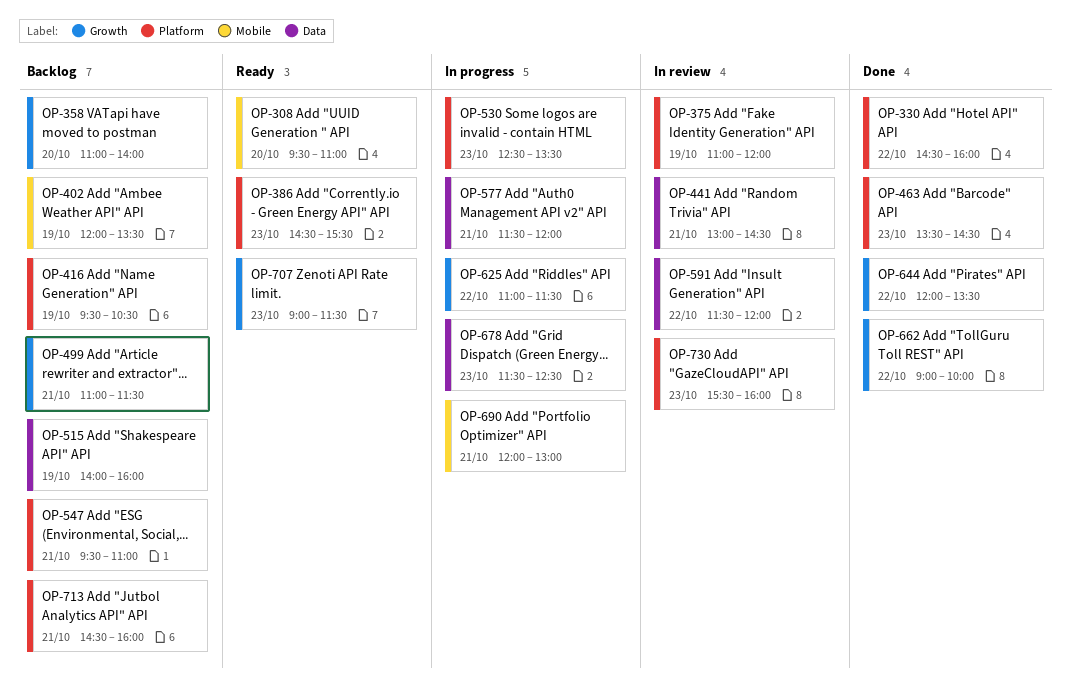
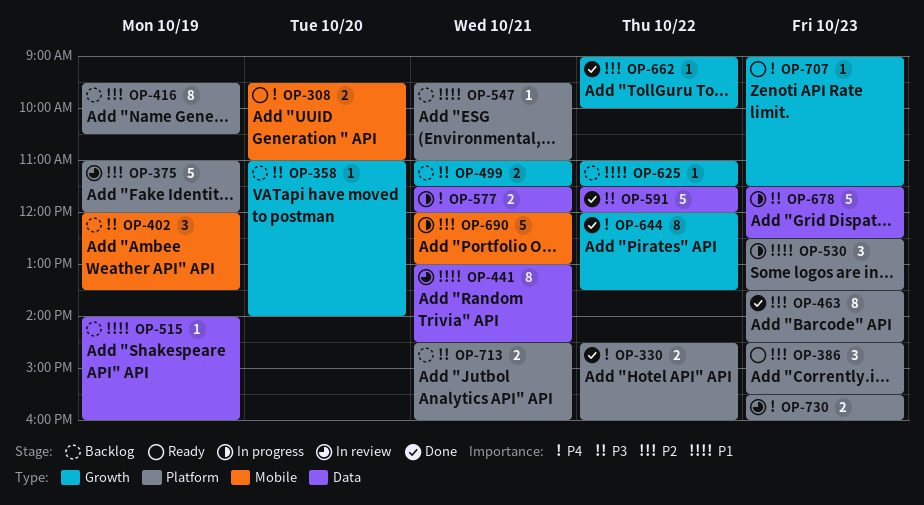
OP-591, status: In review -> Done
OP-625, status: In progress -> Backlog

